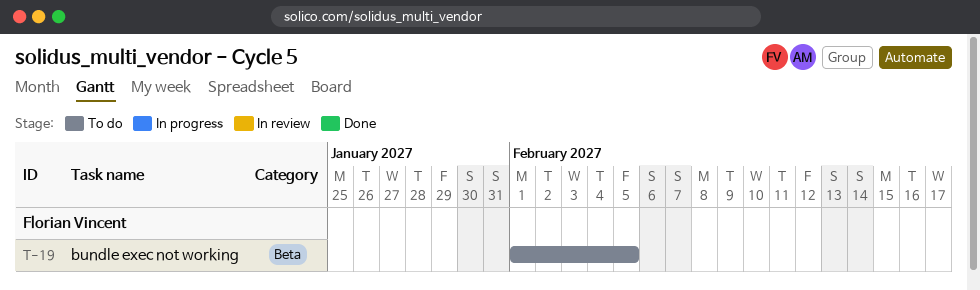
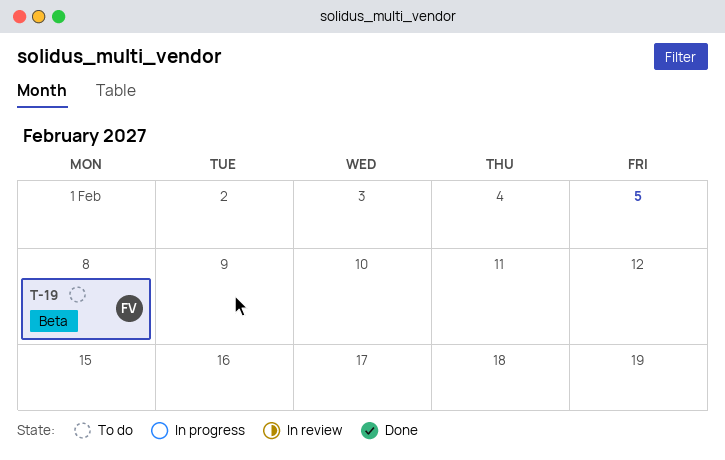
T-19, due: Feb 5 -> Feb 8

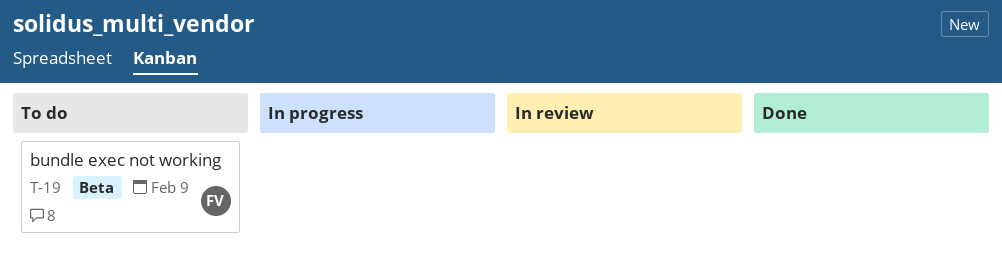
T-19, due: Feb 8 -> Feb 9

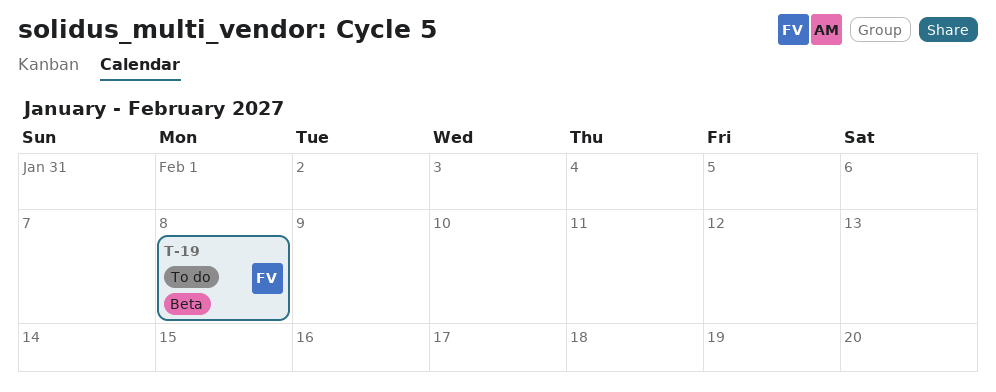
T-19, due: Feb 9 -> Feb 8

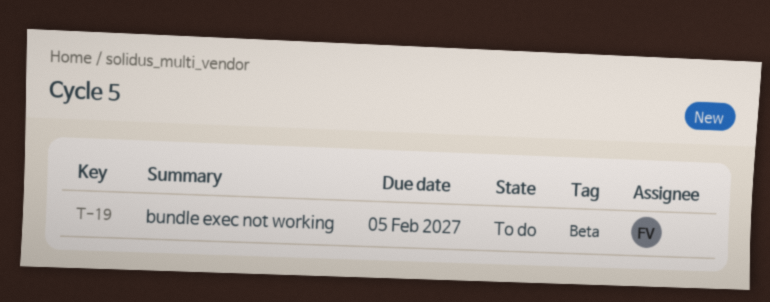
T-19, due: Feb 8 -> Feb 5

